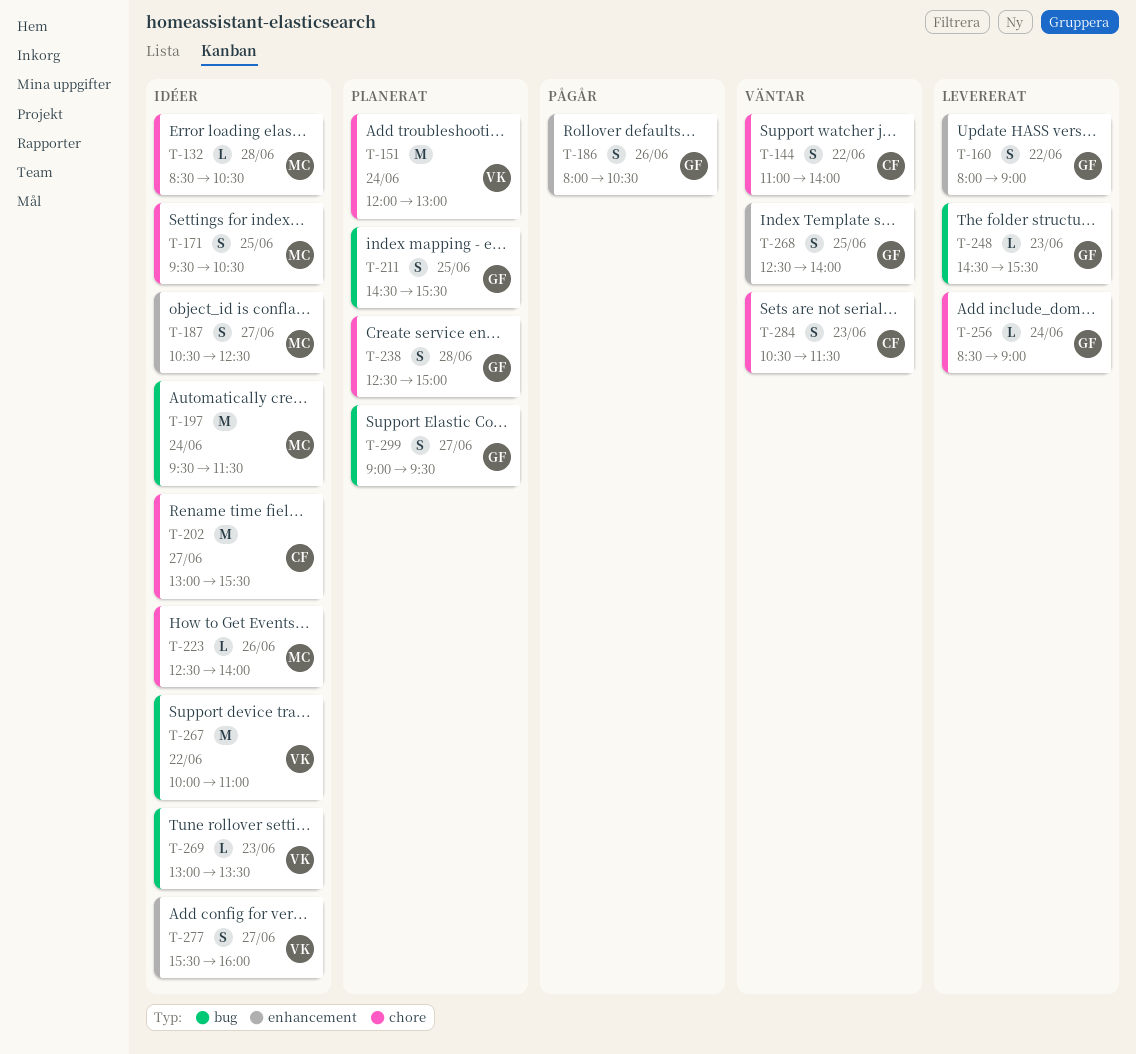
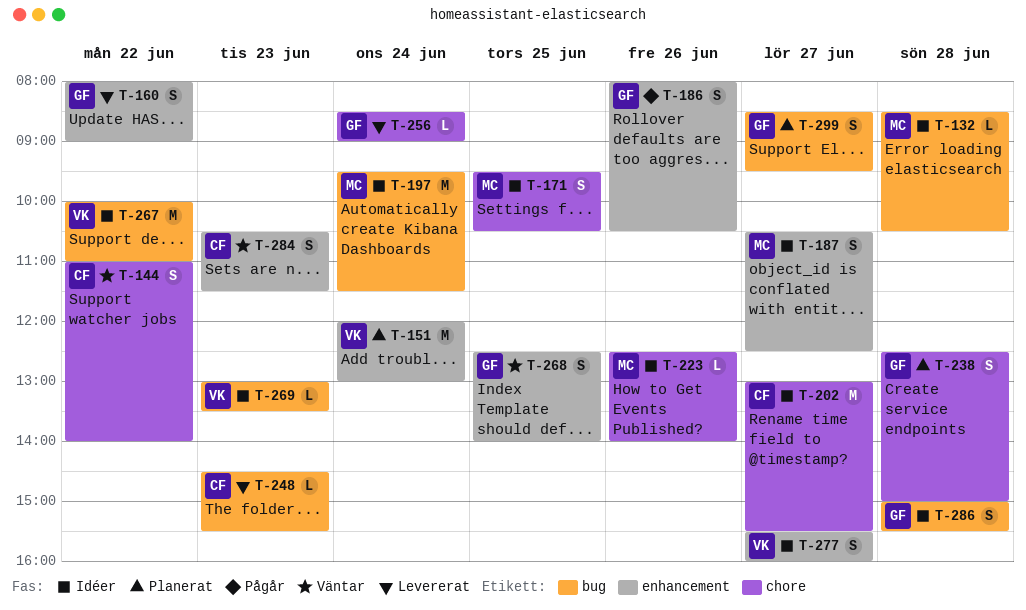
T-132, label: chore -> bug
T-151, label: chore -> enhancement
T-211: present -> none
T-248, owner: GF -> CF
T-284, label: chore -> enhancement
T-286: none -> present
T-299, begins: 09:00 -> 08:30

